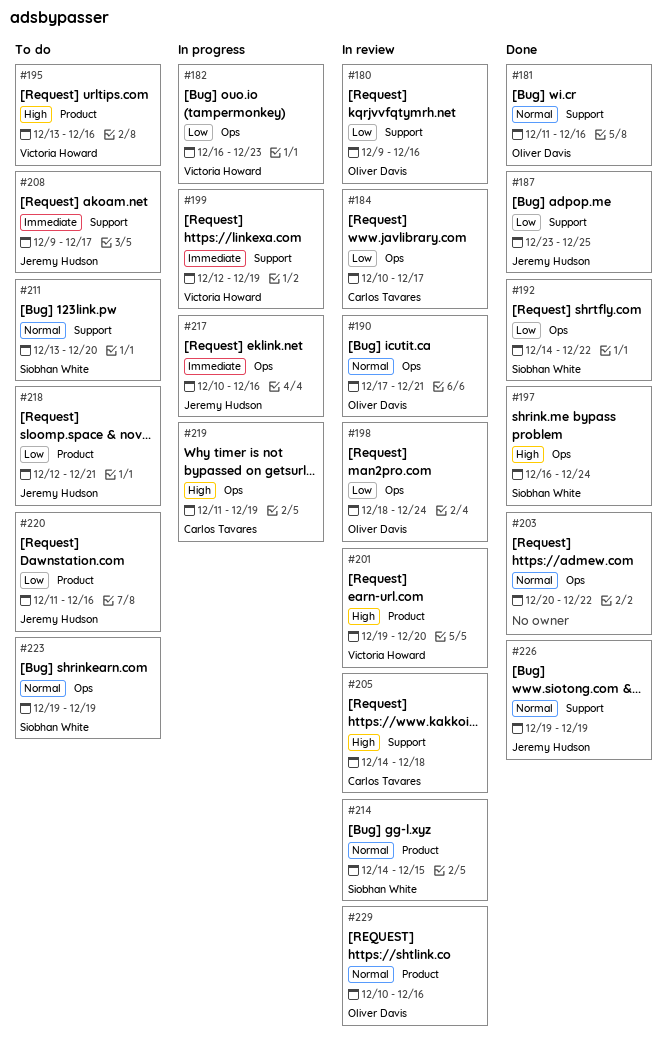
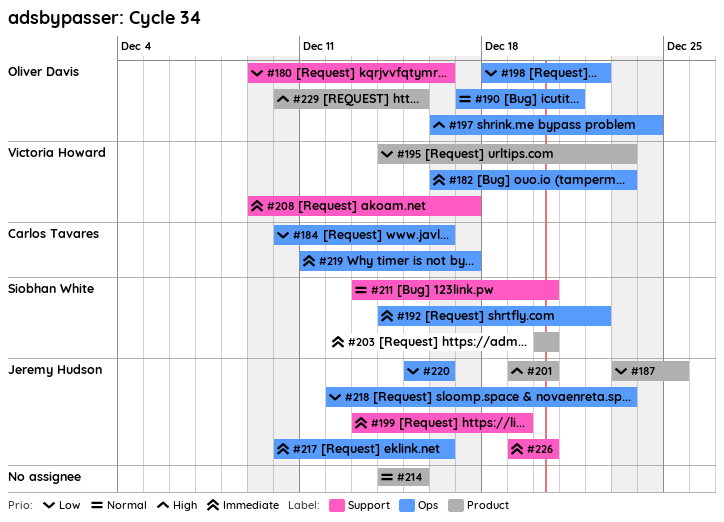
#181: present -> none
#182, priority: Low -> Immediate
#184, due: Dec 17 -> Dec 16
#187, label: Support -> Product
#192, priority: Low -> Immediate
#195, priority: High -> Low
#195, start: Dec 13 -> Dec 14
#195, due: Dec 16 -> Dec 23
#197, owner: Siobhan White -> Oliver Davis
#198, due: Dec 24 -> Dec 22
#199, owner: Victoria Howard -> Jeremy Hudson
#199, start: Dec 12 -> Dec 13
#201, owner: Victoria Howard -> Jeremy Hudson
#203, owner: none -> Siobhan White
#203, priority: Normal -> Immediate
#203, label: Ops -> Product
#203, due: Dec 22 -> Dec 20
#205: present -> none
#208, owner: Jeremy Hudson -> Victoria Howard
#214, owner: Siobhan White -> none
#218, label: Product -> Ops
#218, due: Dec 21 -> Dec 23
#219, priority: High -> Immediate
#219, due: Dec 19 -> Dec 17
#220, label: Product -> Ops
#220, start: Dec 11 -> Dec 15
#223: present -> none
#226, priority: Normal -> Immediate
#226, due: Dec 19 -> Dec 20
#229, priority: Normal -> High
#229, due: Dec 16 -> Dec 15

